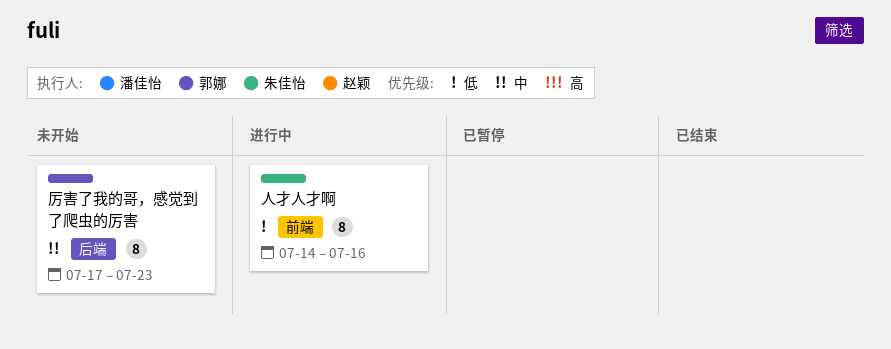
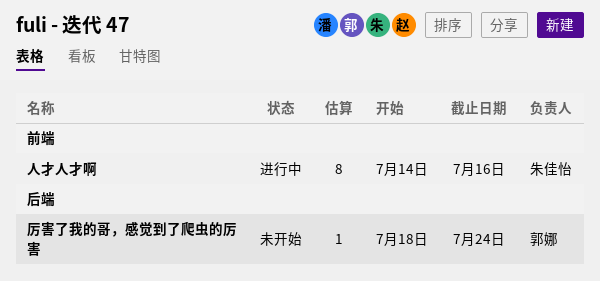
厉害了我的哥，感觉到了爬虫的厉害, estimate: 8 -> 1
厉害了我的哥，感觉到了爬虫的厉害, start: Jul 17 -> Jul 18
厉害了我的哥，感觉到了爬虫的厉害, due: Jul 23 -> Jul 24

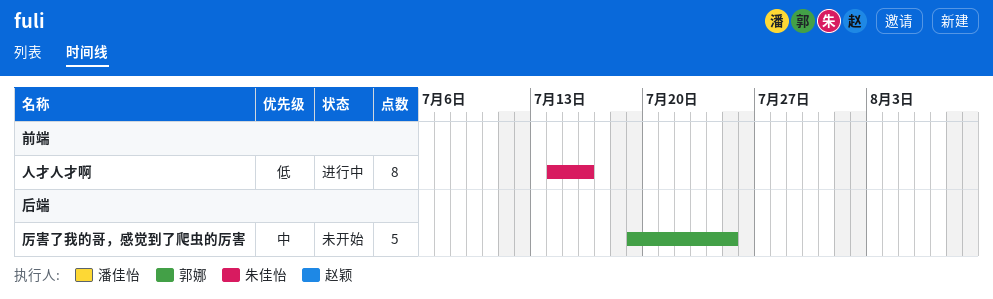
厉害了我的哥，感觉到了爬虫的厉害, estimate: 1 -> 5
厉害了我的哥，感觉到了爬虫的厉害, start: Jul 18 -> Jul 19
厉害了我的哥，感觉到了爬虫的厉害, due: Jul 24 -> Jul 25

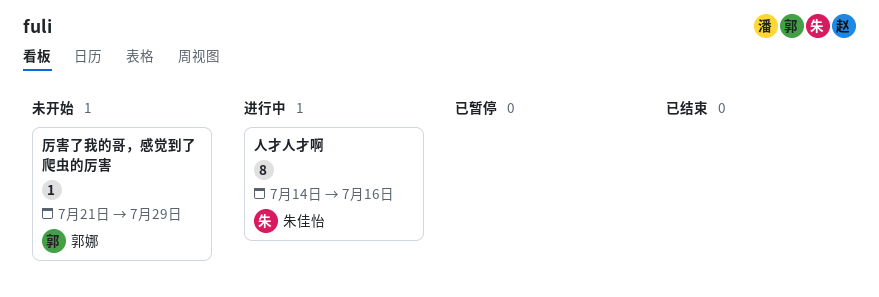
厉害了我的哥，感觉到了爬虫的厉害, estimate: 5 -> 1
厉害了我的哥，感觉到了爬虫的厉害, start: Jul 19 -> Jul 21
厉害了我的哥，感觉到了爬虫的厉害, due: Jul 25 -> Jul 29

